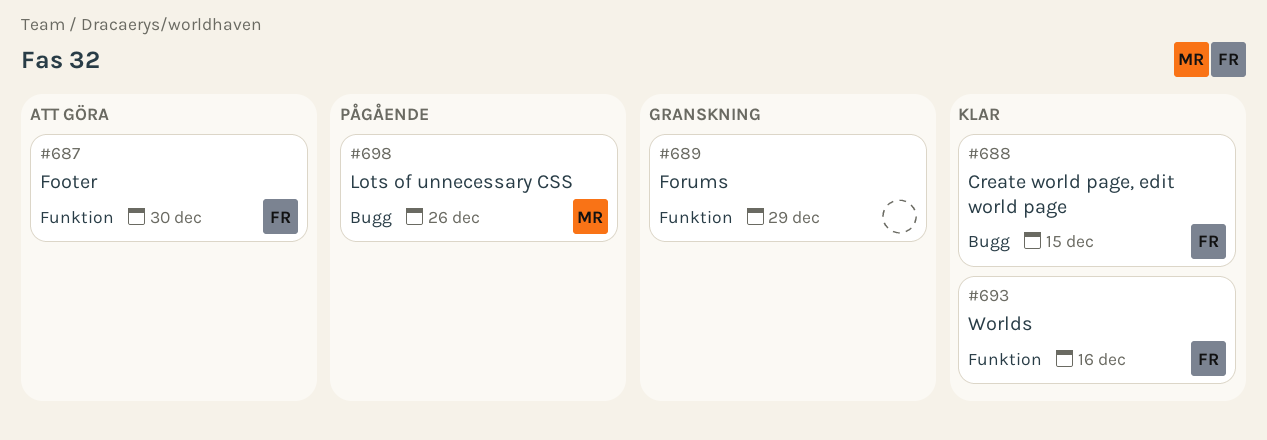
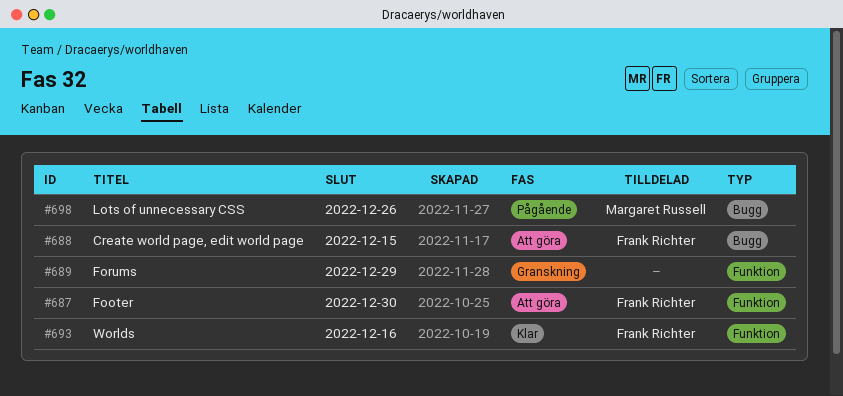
#688, status: Klar -> Att göra

